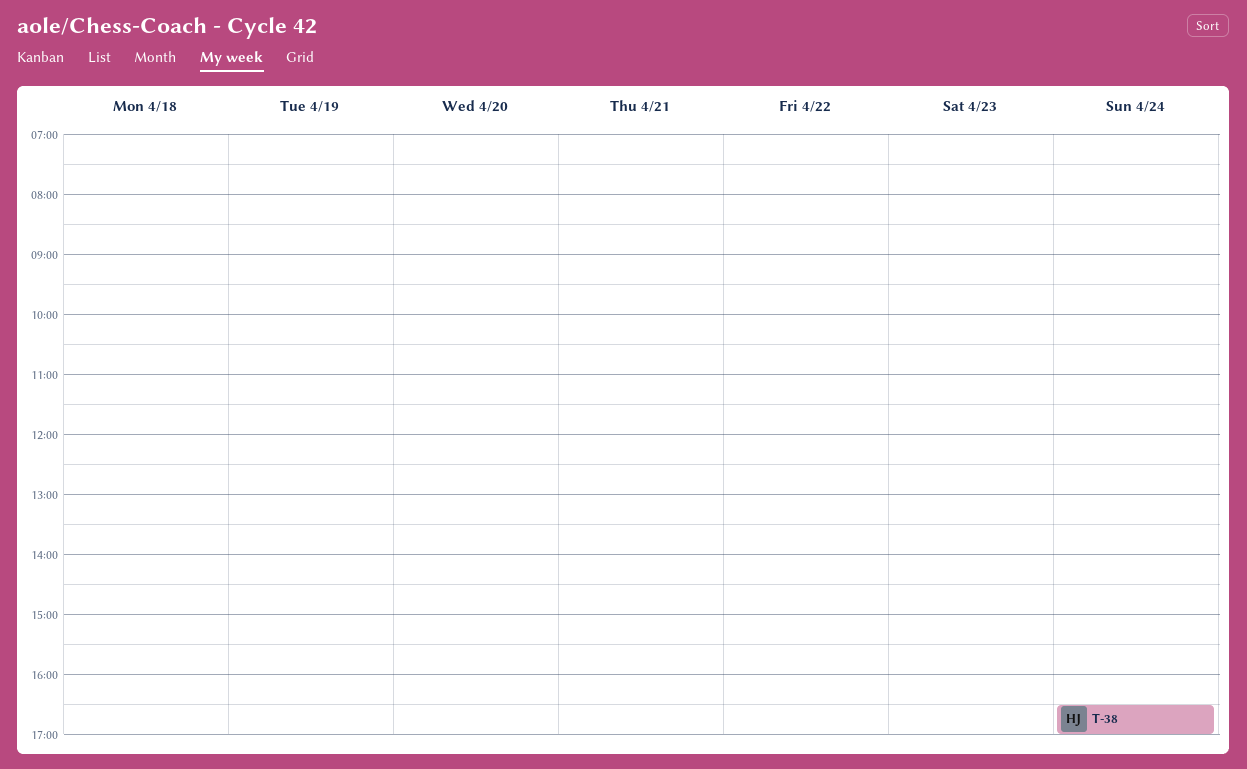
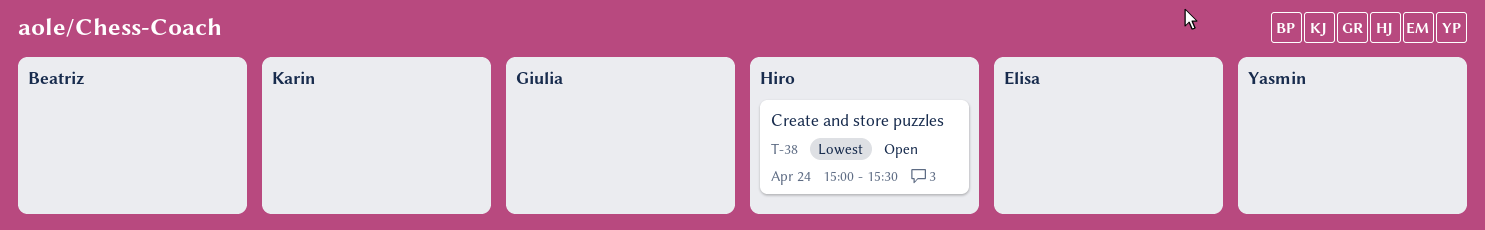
T-38, begins: 16:30 -> 15:00
T-38, ends: 17:00 -> 15:30

